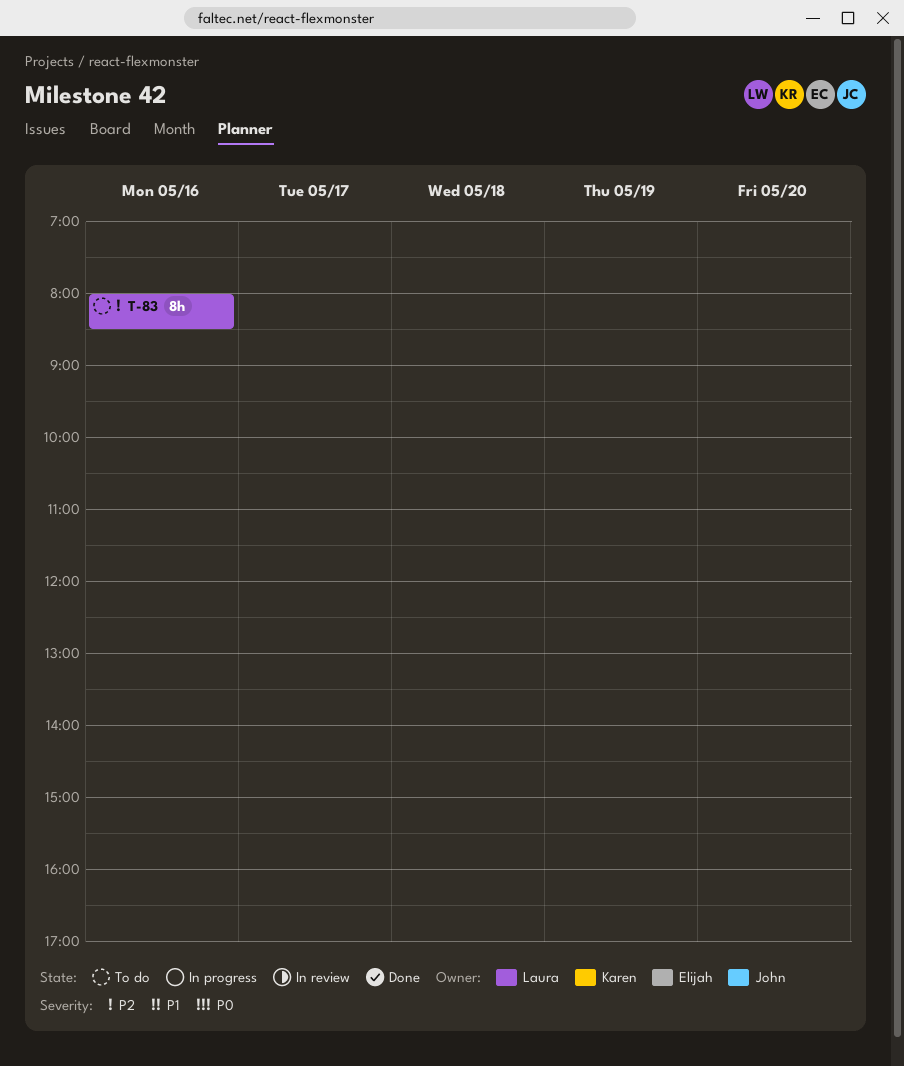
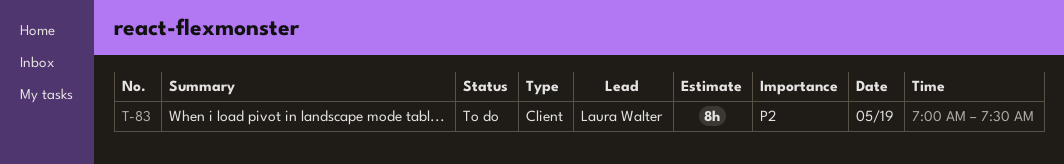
T-83, day: May 16 -> May 19
T-83, begins: 08:00 -> 07:00
T-83, ends: 08:30 -> 07:30

